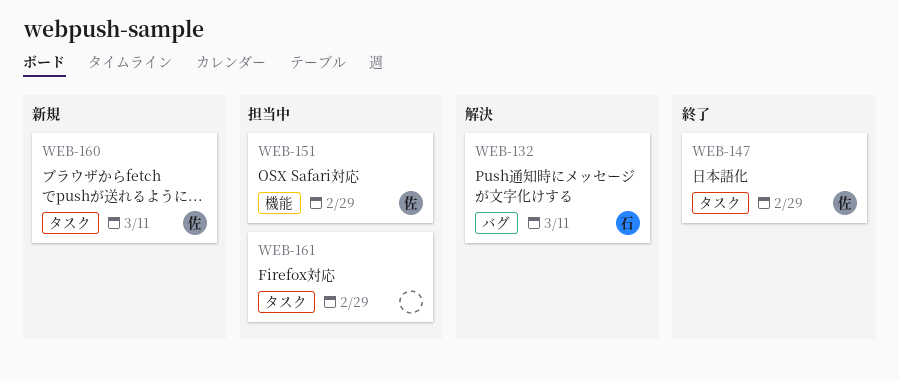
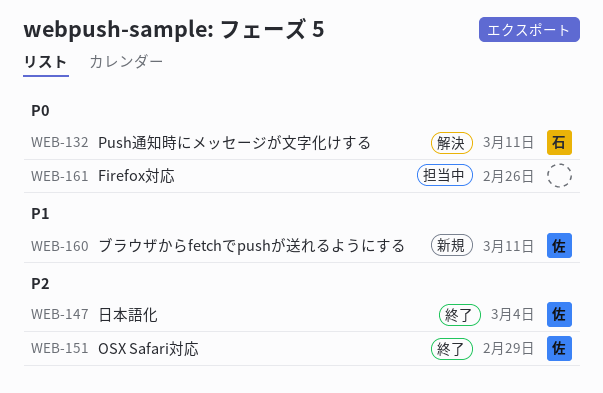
WEB-147, due: Feb 29 -> Mar 4
WEB-151, status: 担当中 -> 終了
WEB-161, due: Feb 29 -> Feb 26

